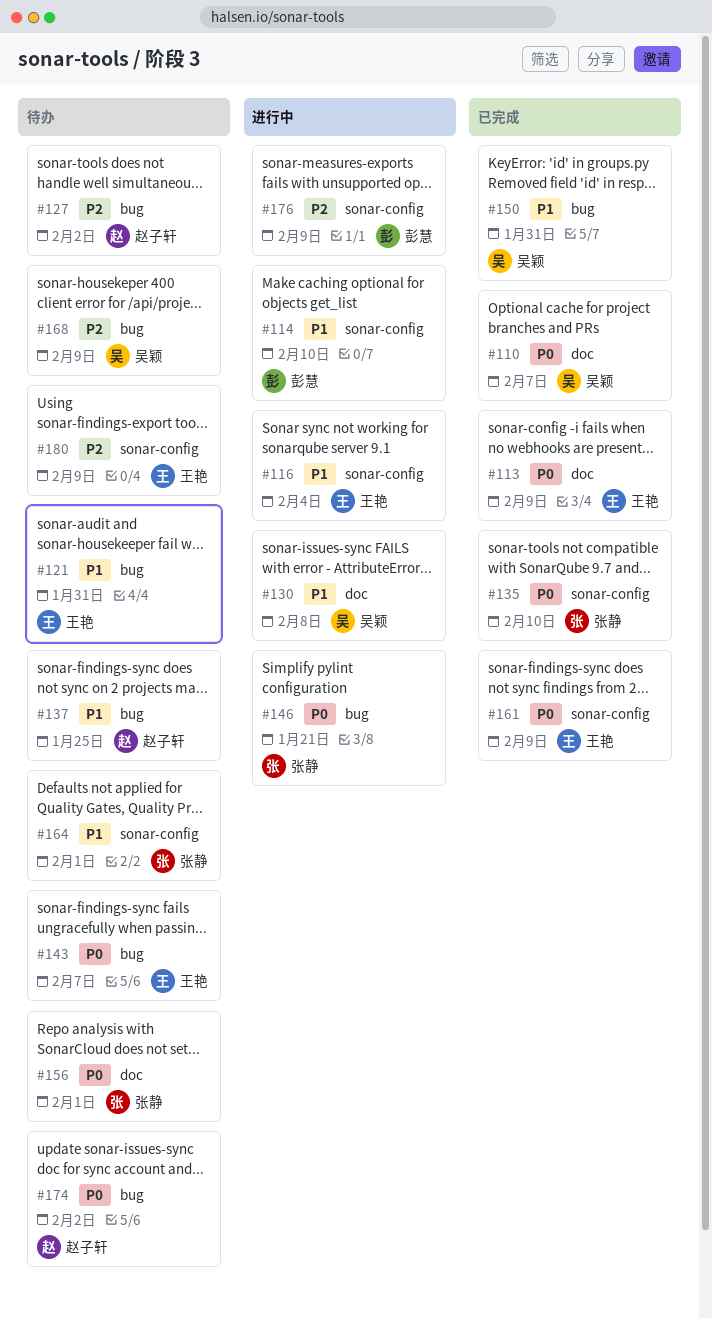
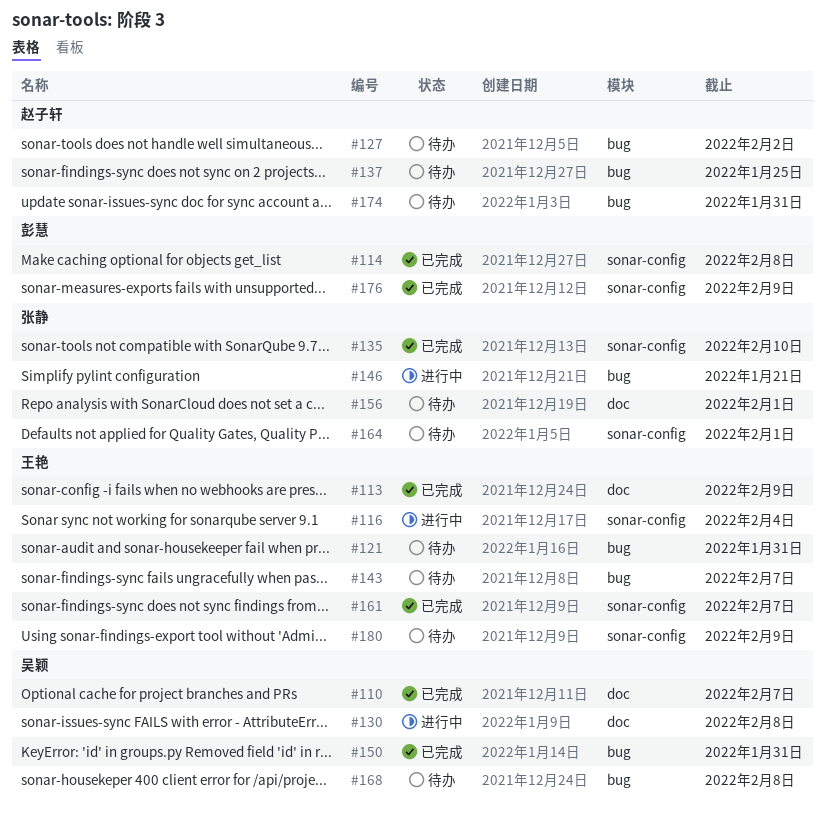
#114, status: 进行中 -> 已完成
#114, due: Feb 10 -> Feb 8
#161, due: Feb 9 -> Feb 7
#168, due: Feb 9 -> Feb 8
#174, due: Feb 2 -> Jan 31
#176, status: 进行中 -> 已完成

